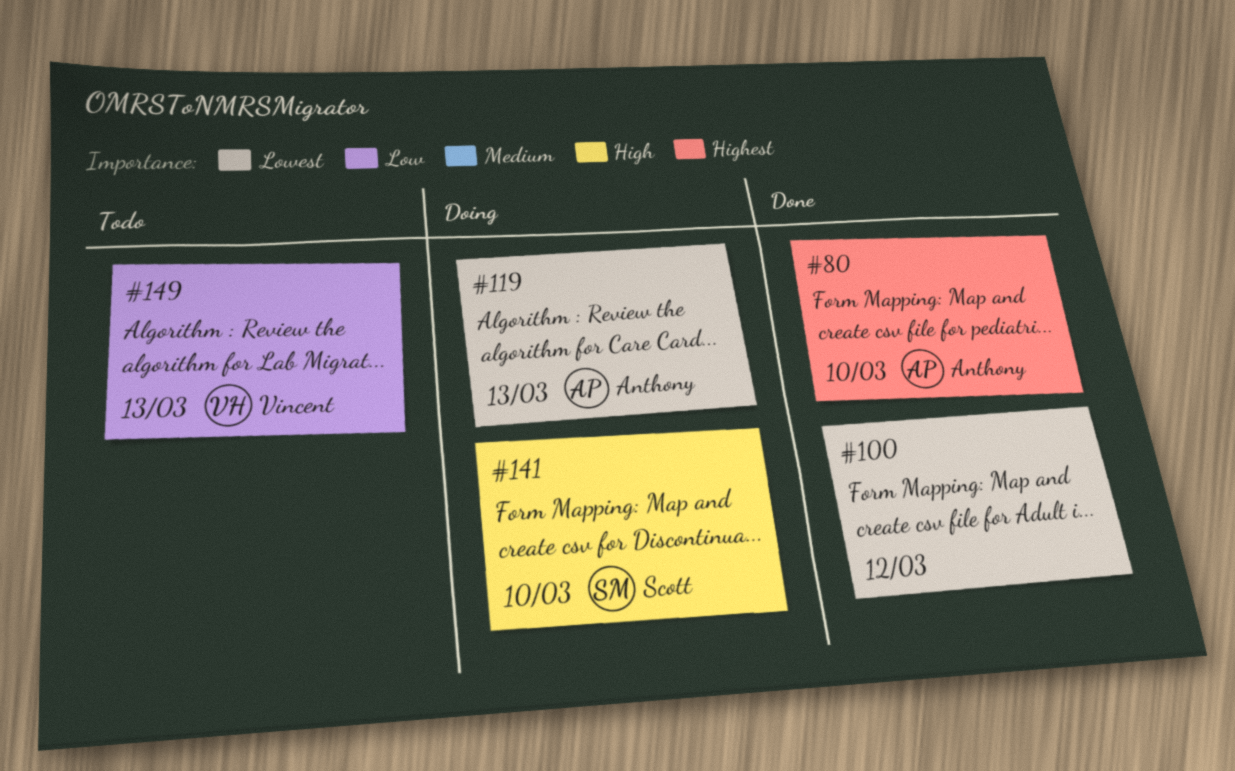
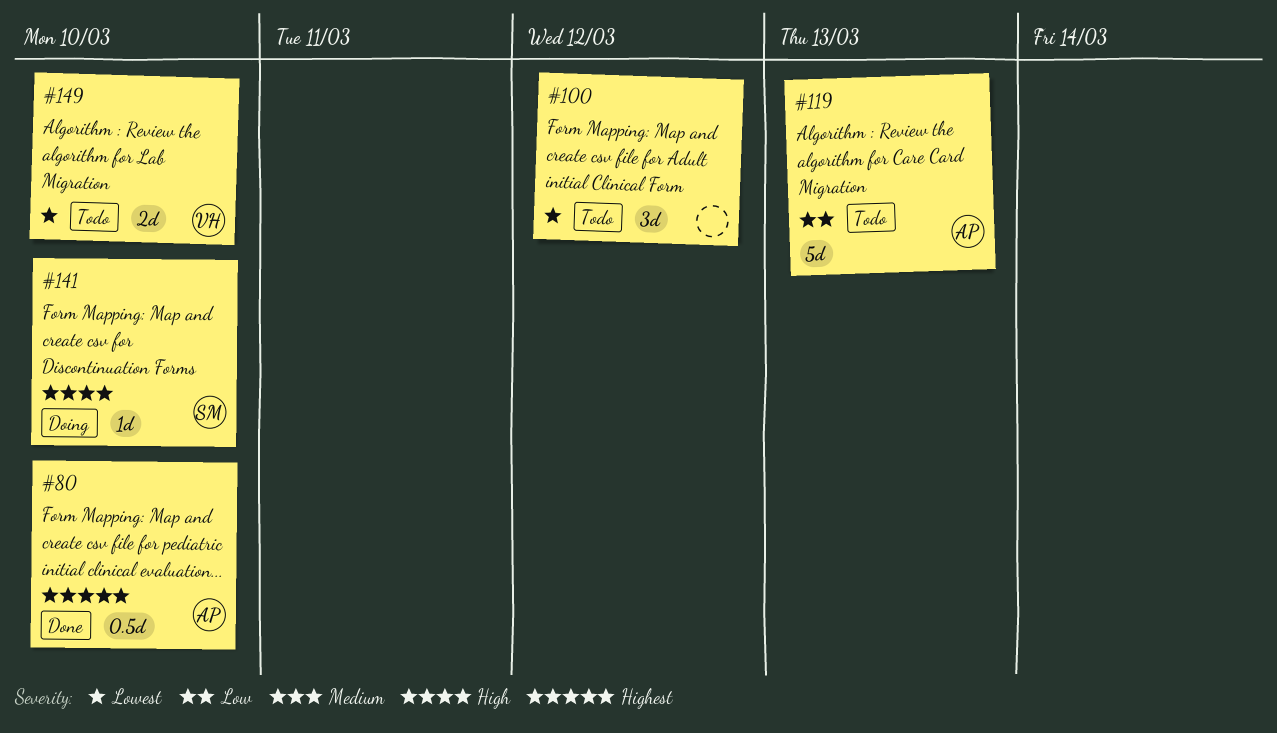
#100, status: Done -> Todo
#119, status: Doing -> Todo
#119, priority: Lowest -> Low
#149, priority: Low -> Lowest
#149, due: Mar 13 -> Mar 10

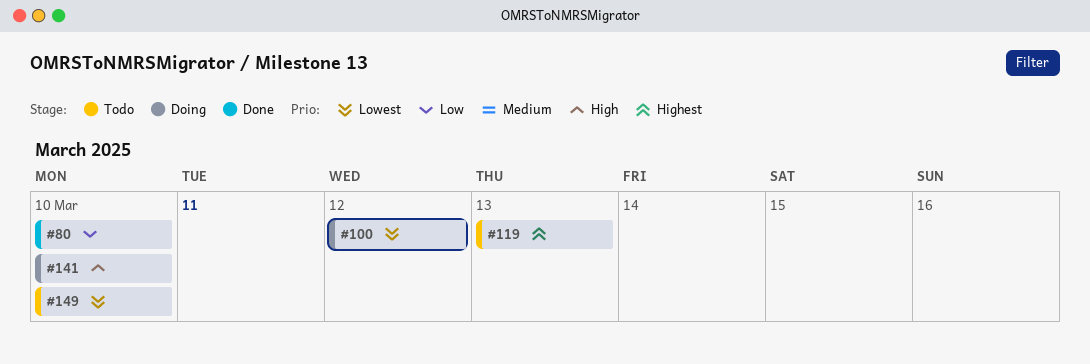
#80, priority: Highest -> Low
#100, status: Todo -> Doing
#119, priority: Low -> Highest

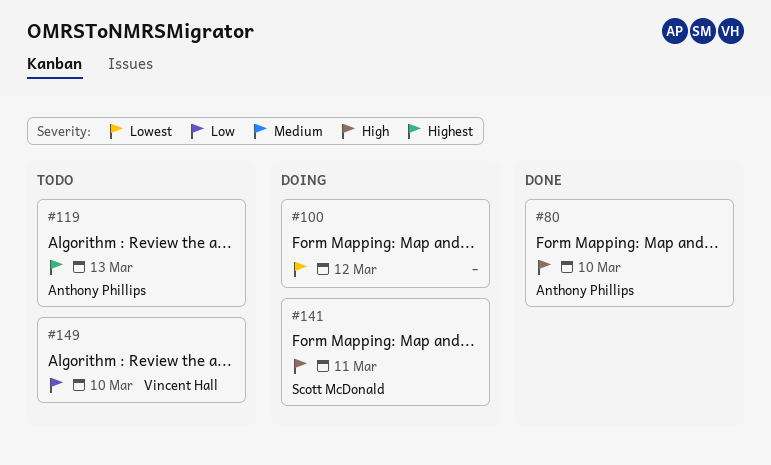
#80, priority: Low -> High
#141, due: Mar 10 -> Mar 11
#149, priority: Lowest -> Low

